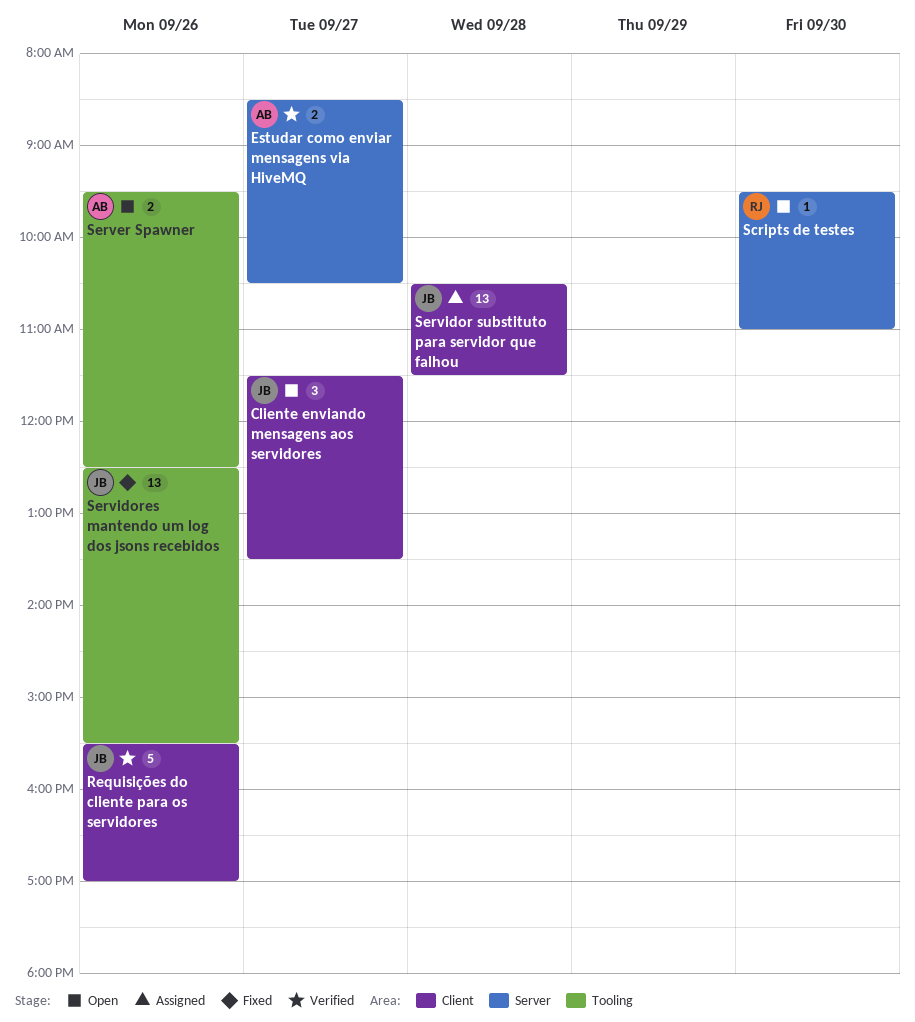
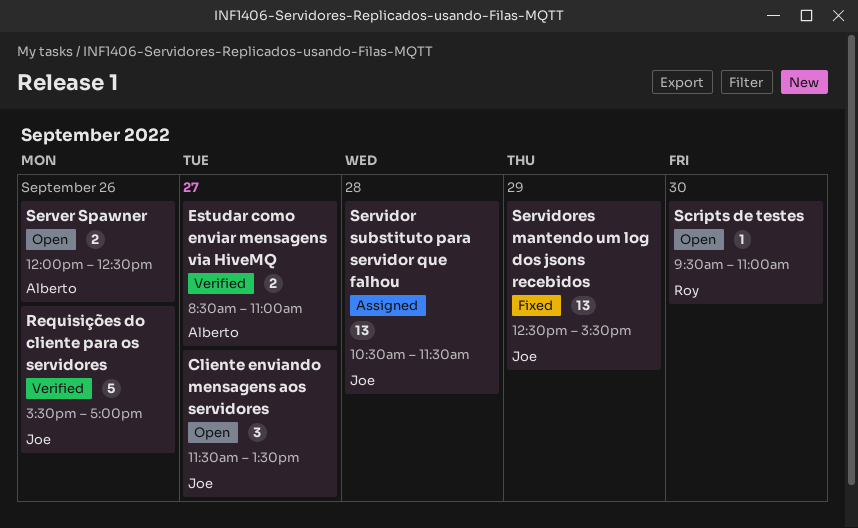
Estudar como enviar mensagens via HiveMQ, ends: 10:30 -> 11:00
Server Spawner, begins: 09:30 -> 12:00
Servidores mantendo um log dos jsons recebidos, day: Sep 26 -> Sep 29

